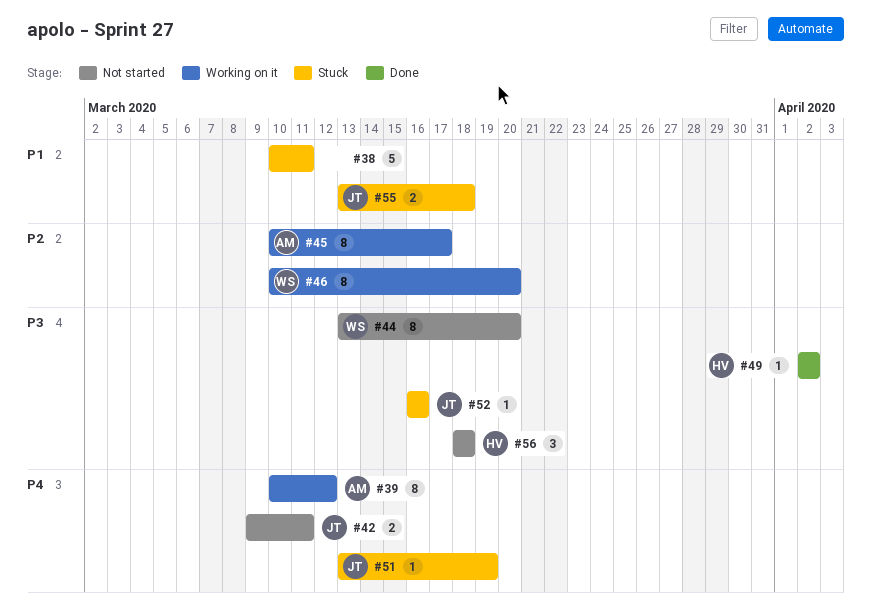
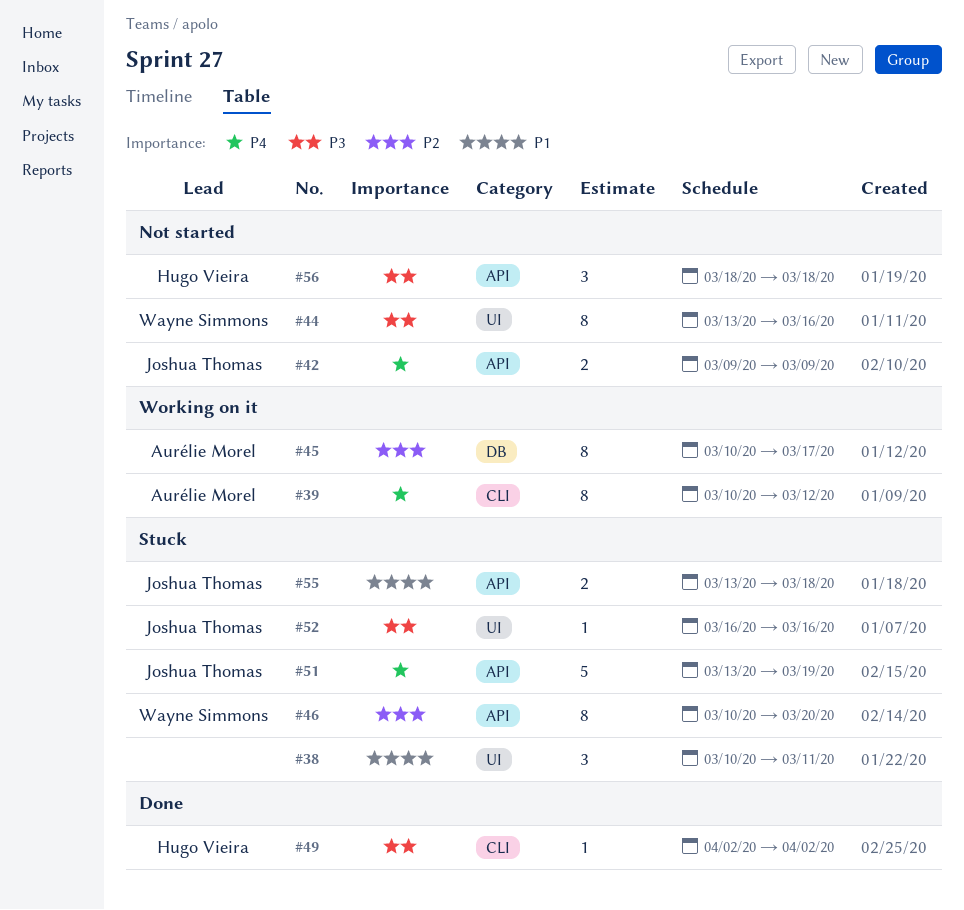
#38, estimate: 5 -> 3
#42, due: Mar 11 -> Mar 9
#44, due: Mar 20 -> Mar 16
#46, status: Working on it -> Stuck
#51, estimate: 1 -> 5

